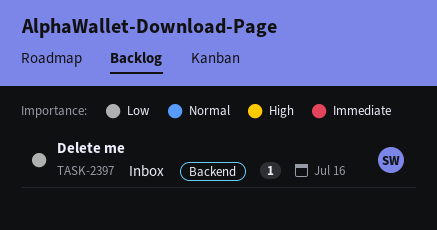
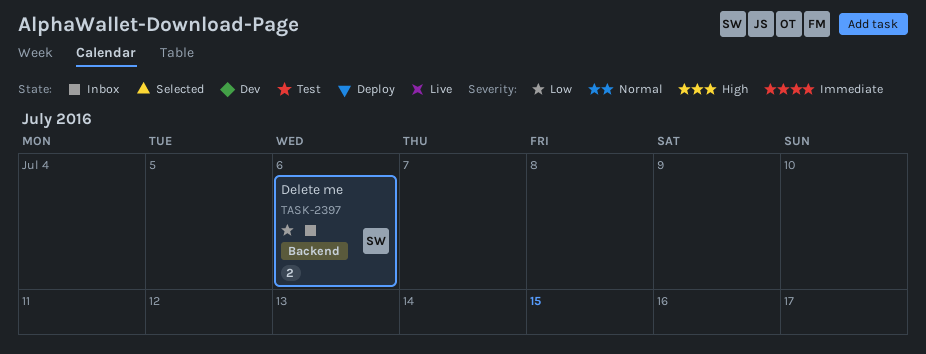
TASK-2397, estimate: 1 -> 2
TASK-2397, due: Jul 16 -> Jul 6

